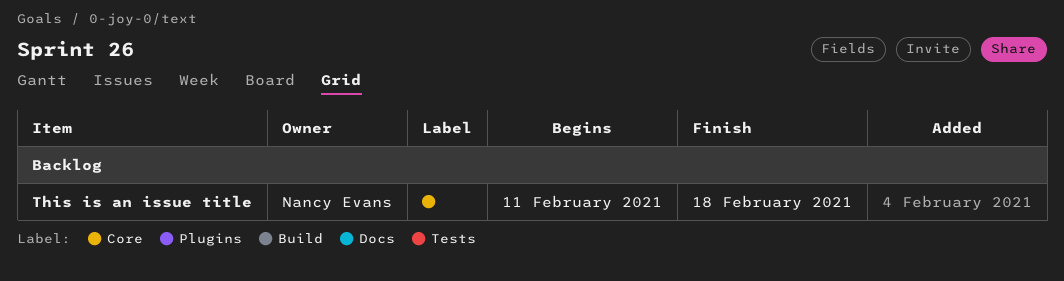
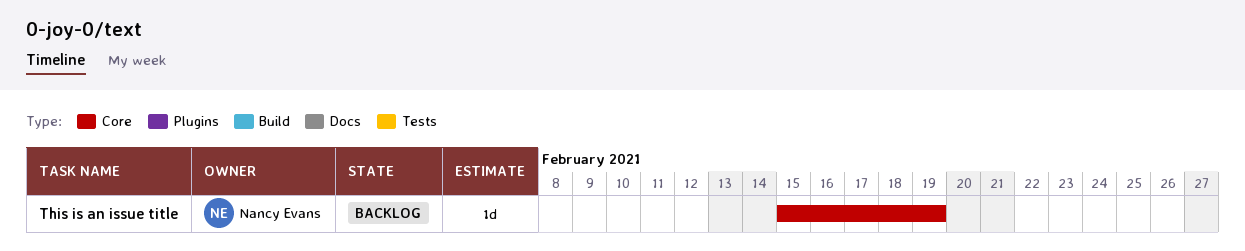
This is an issue title, start: Feb 11 -> Feb 15
This is an issue title, due: Feb 18 -> Feb 19

